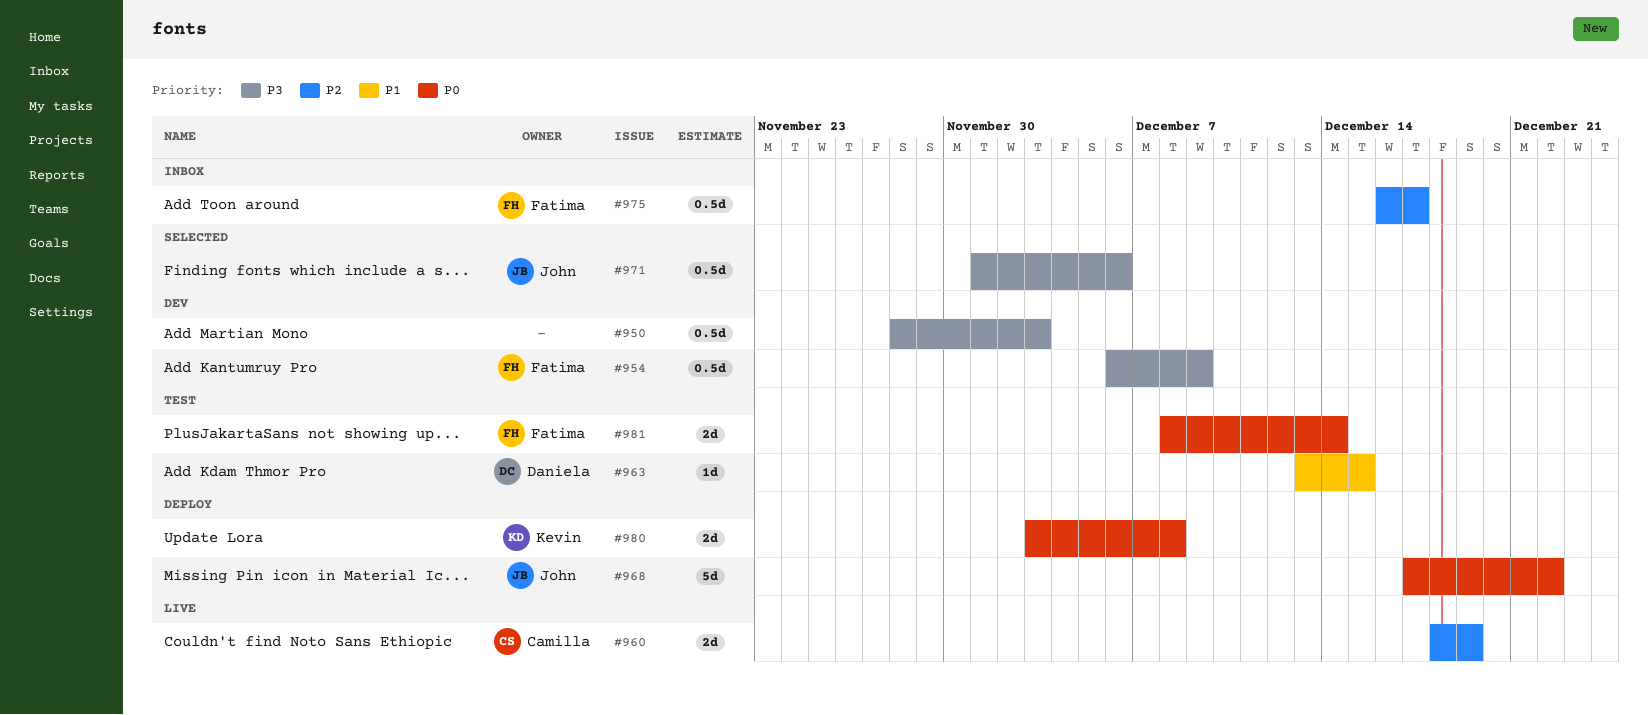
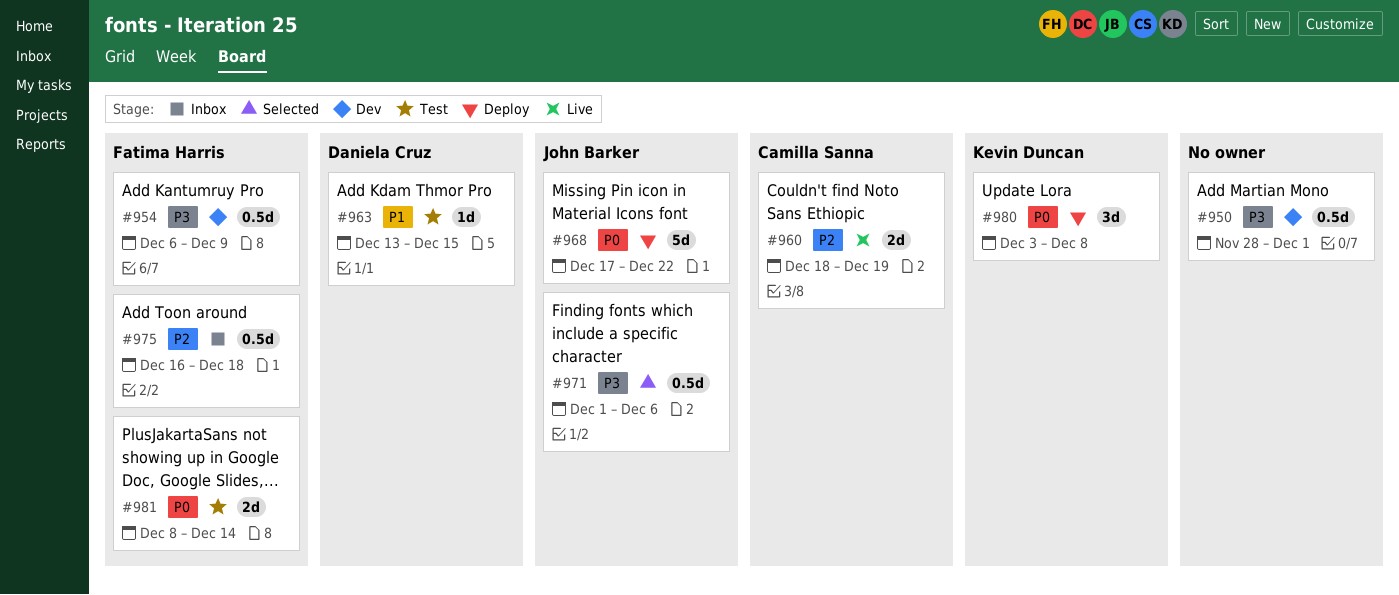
#950, due: Dec 3 -> Dec 1
#975, due: Dec 17 -> Dec 18
#980, estimate: 2d -> 3d

